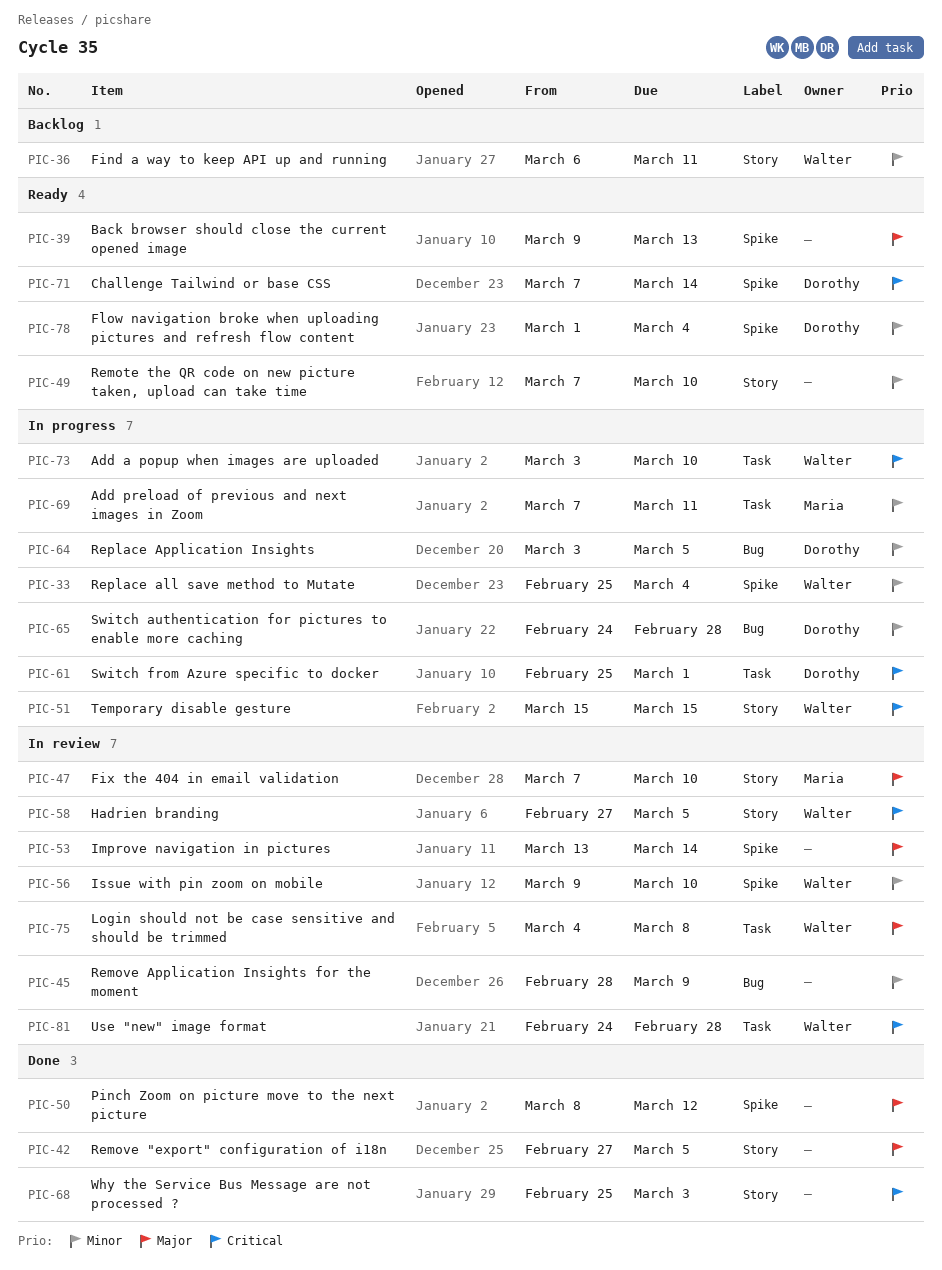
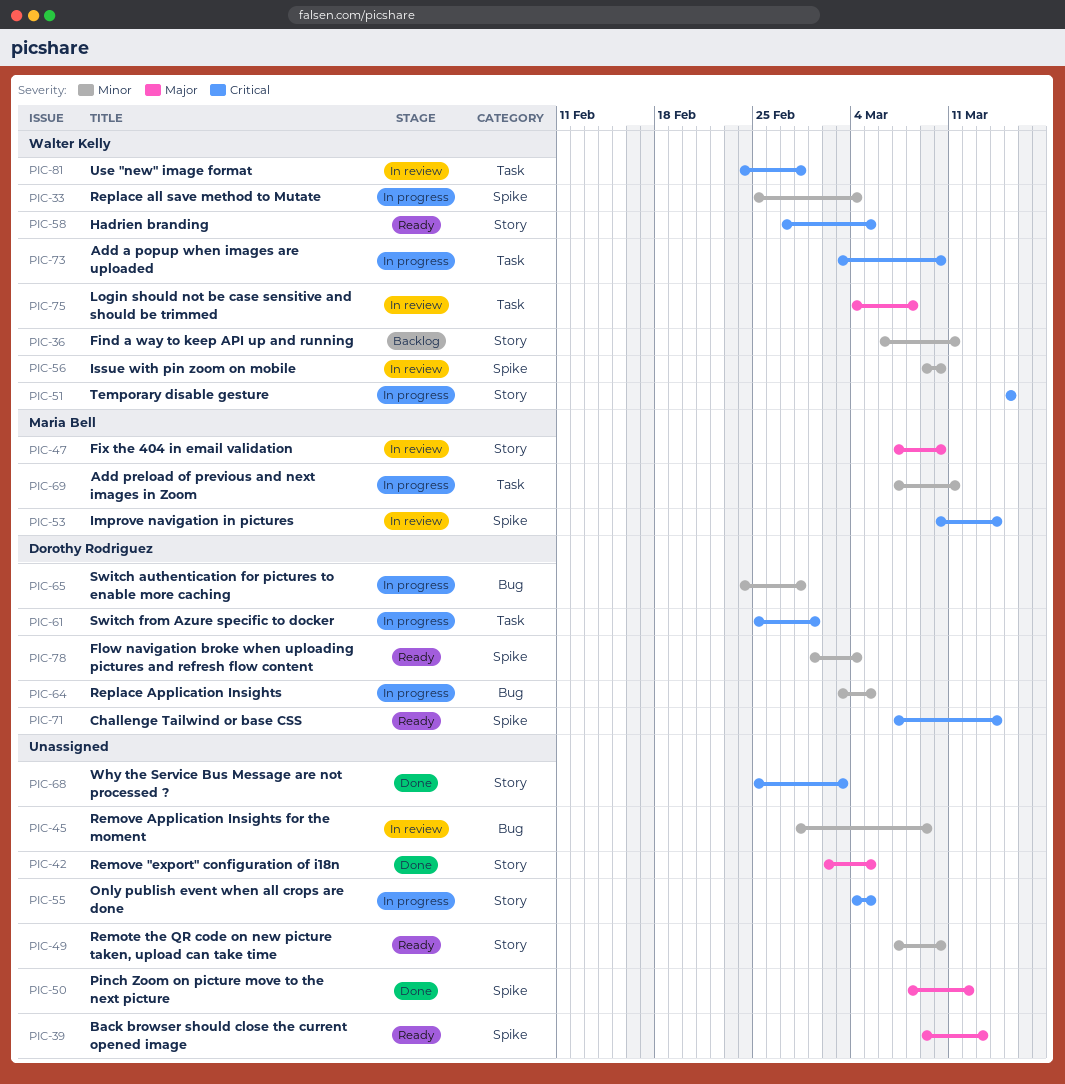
PIC-42, start: Feb 27 -> Mar 2
PIC-53, owner: none -> Maria Bell
PIC-53, priority: Major -> Critical
PIC-53, start: Mar 13 -> Mar 10
PIC-55: none -> present
PIC-58, status: In review -> Ready

